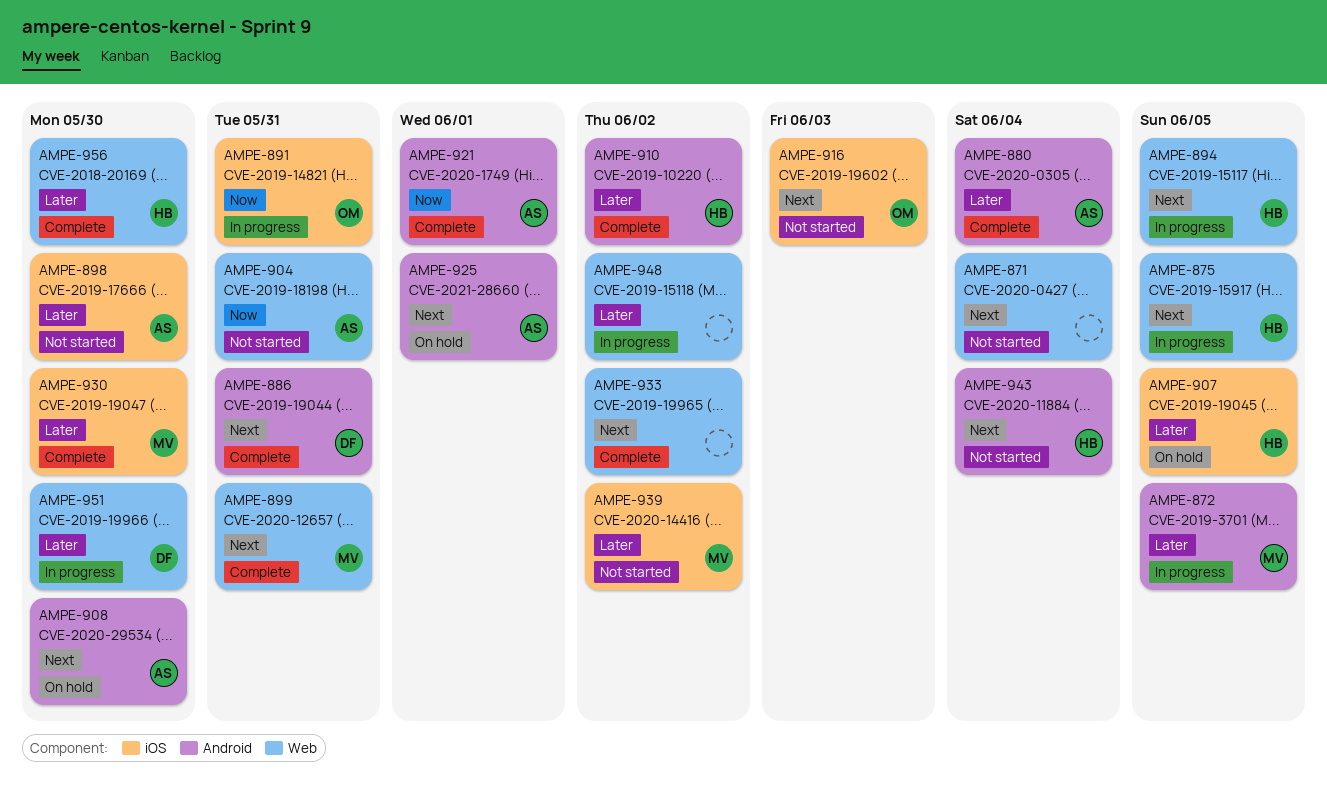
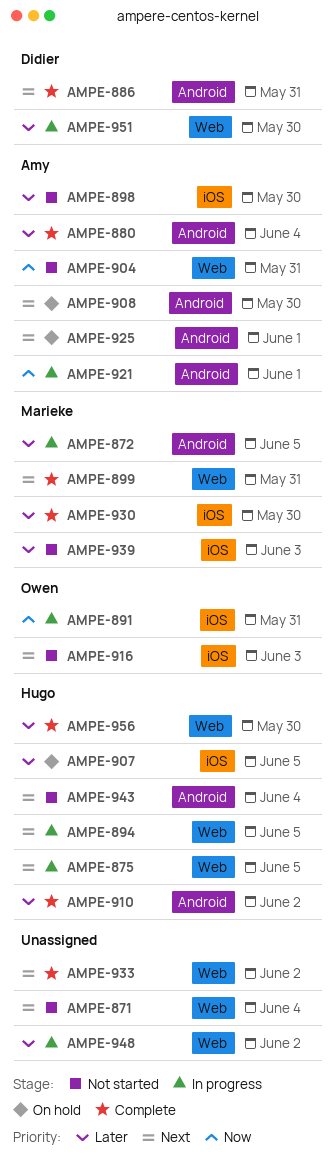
AMPE-921, status: Complete -> In progress
AMPE-939, due: Jun 2 -> Jun 3

